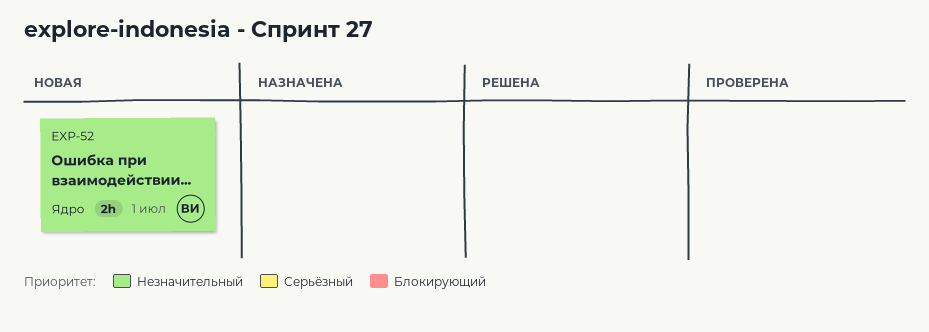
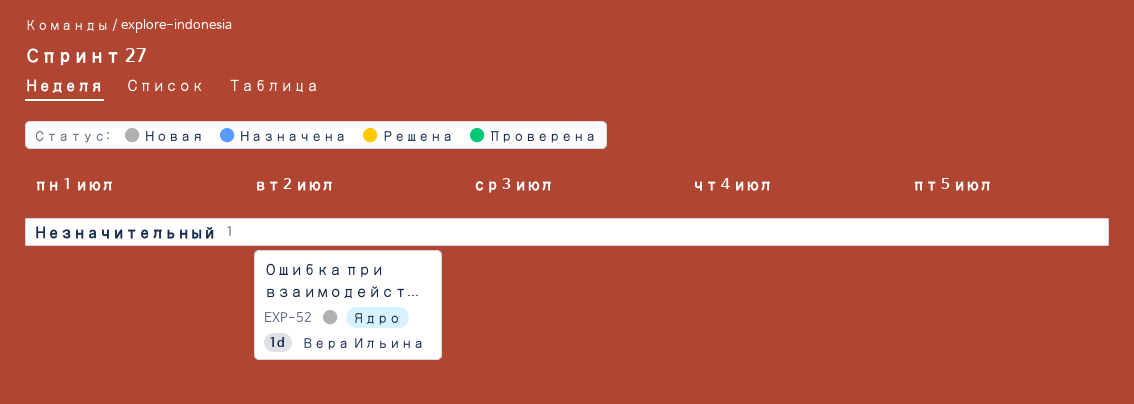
EXP-52, estimate: 2h -> 1d
EXP-52, due: Jul 1 -> Jul 2

